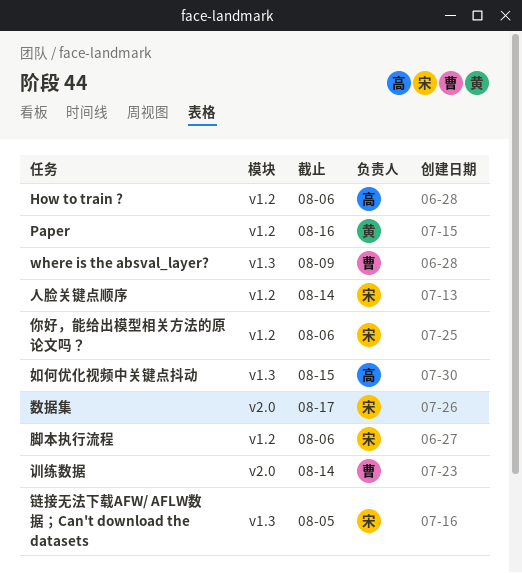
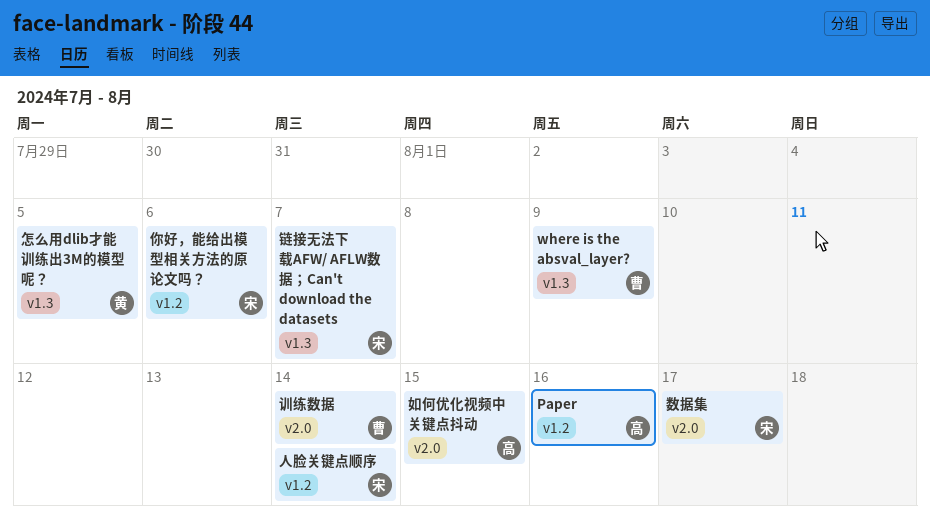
How to train ?: present -> none
Paper, owner: 黄 -> 高
如何优化视频中关键点抖动, label: v1.3 -> v2.0
怎么用dlib才能训练出3M的模型呢？: none -> present
脚本执行流程: present -> none
链接无法下载AFW/ AFLW数据；Can't download the datasets, due: Aug 5 -> Aug 7

